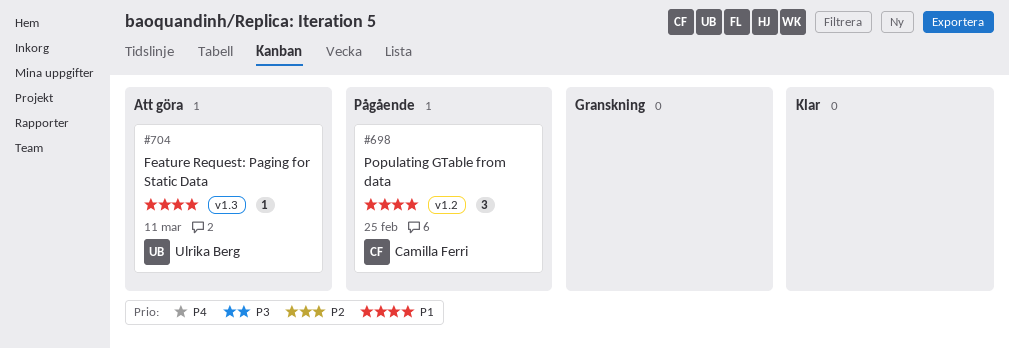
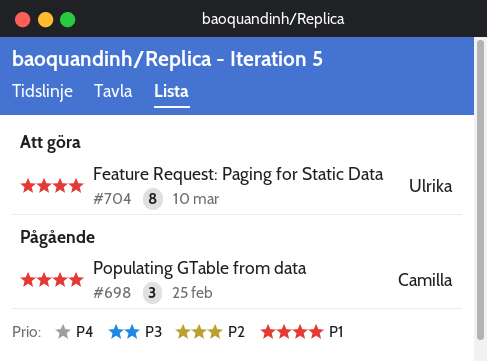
#704, estimate: 1 -> 8
#704, due: Mar 11 -> Mar 10

